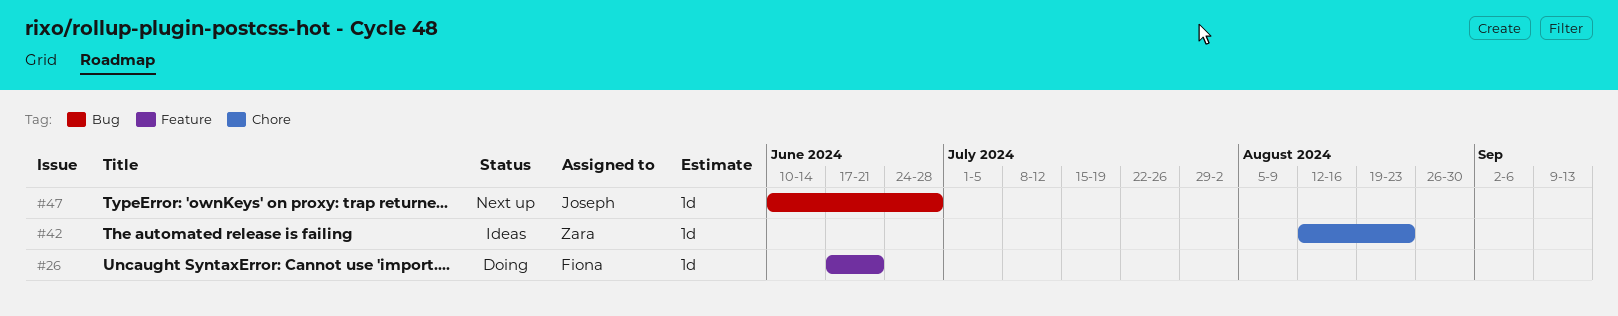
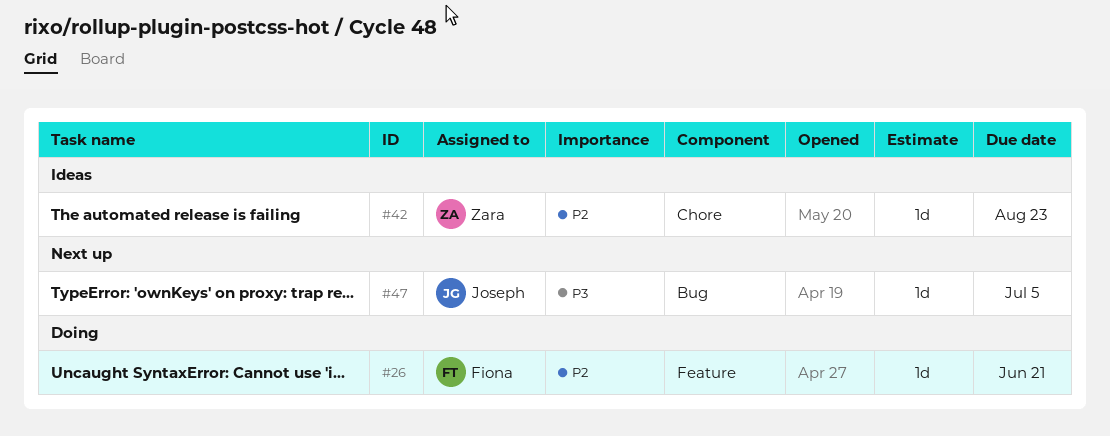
#47, due: Jun 28 -> Jul 5

